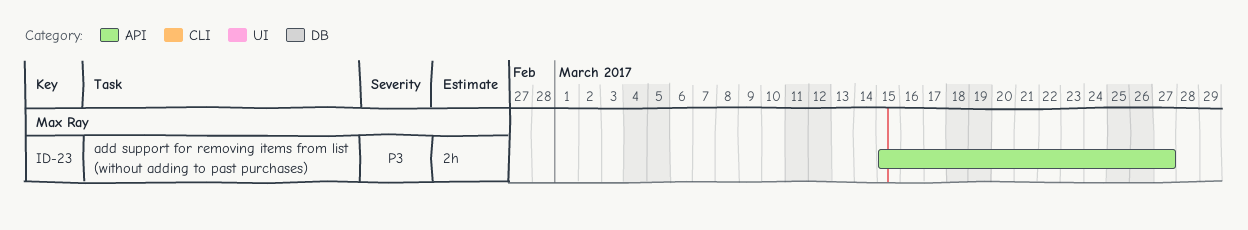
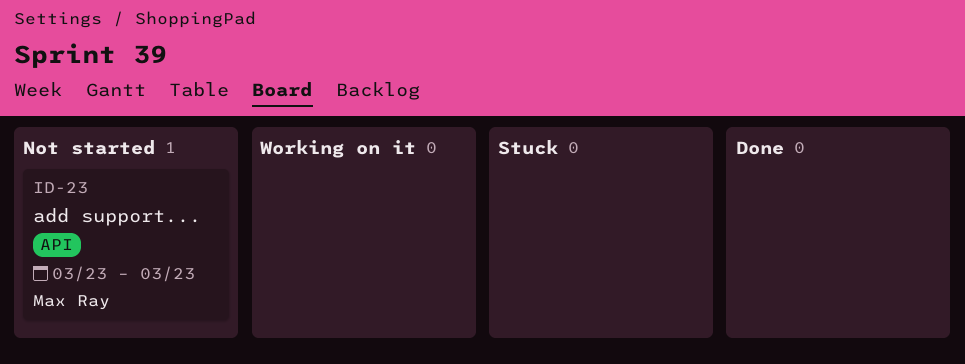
ID-23, start: Mar 15 -> Mar 23
ID-23, due: Mar 27 -> Mar 23

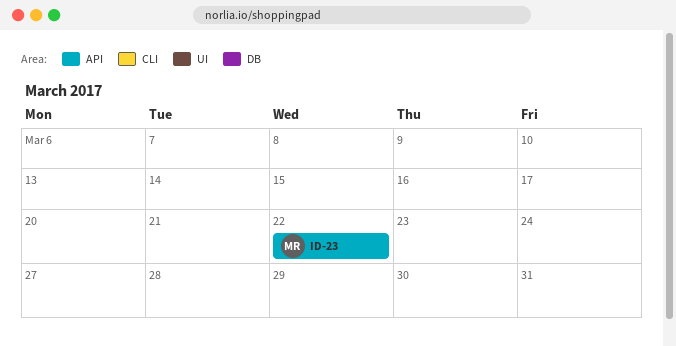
ID-23, start: Mar 23 -> Mar 22
ID-23, due: Mar 23 -> Mar 22

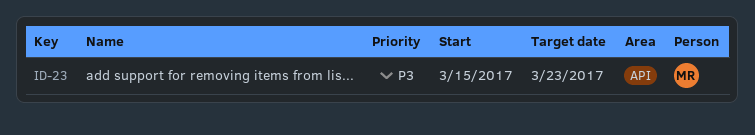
ID-23, start: Mar 22 -> Mar 15
ID-23, due: Mar 22 -> Mar 23

